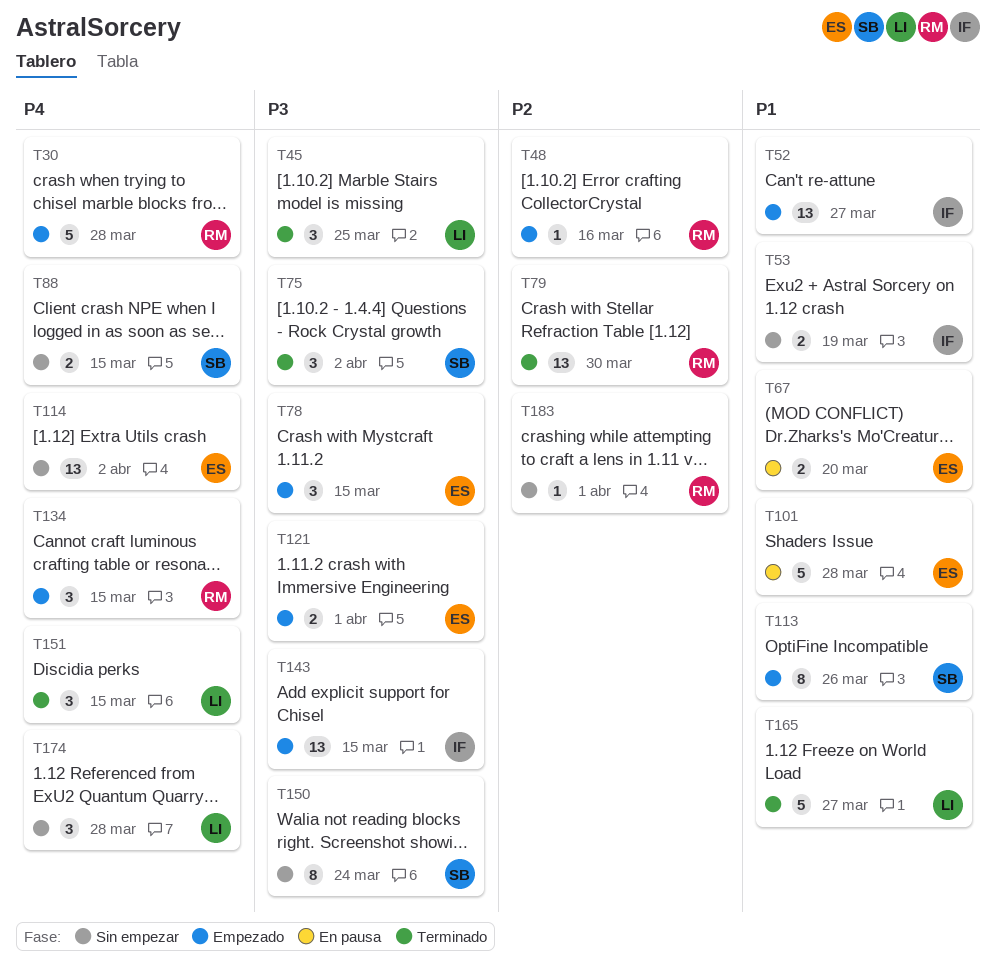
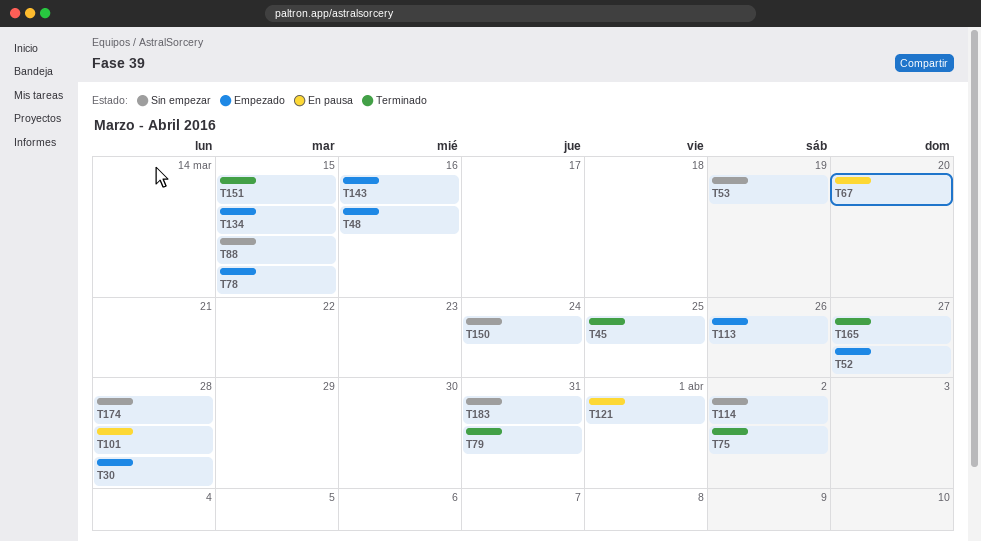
T79, due: Mar 30 -> Mar 31
T121, status: Empezado -> En pausa
T143, due: Mar 15 -> Mar 16
T183, due: Apr 1 -> Mar 31

